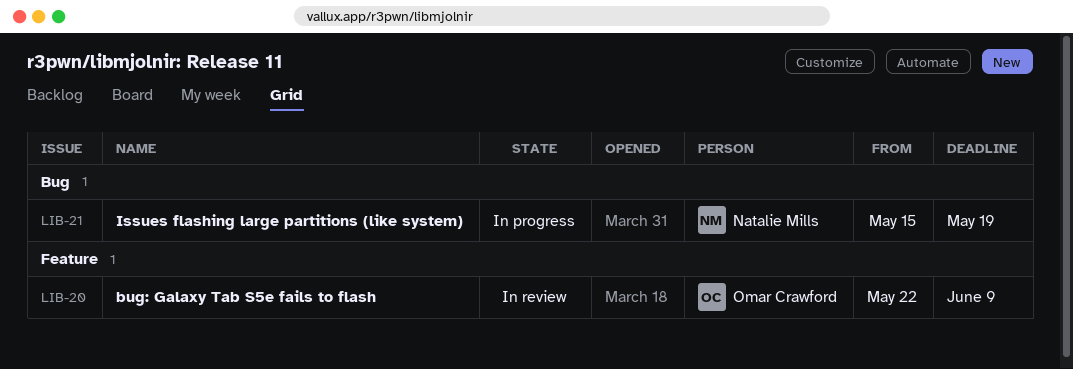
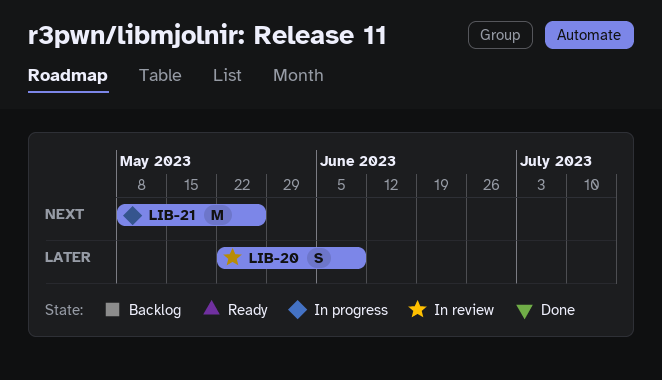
LIB-21, start: May 15 -> May 8
LIB-21, due: May 19 -> May 26

